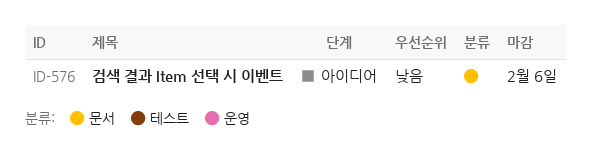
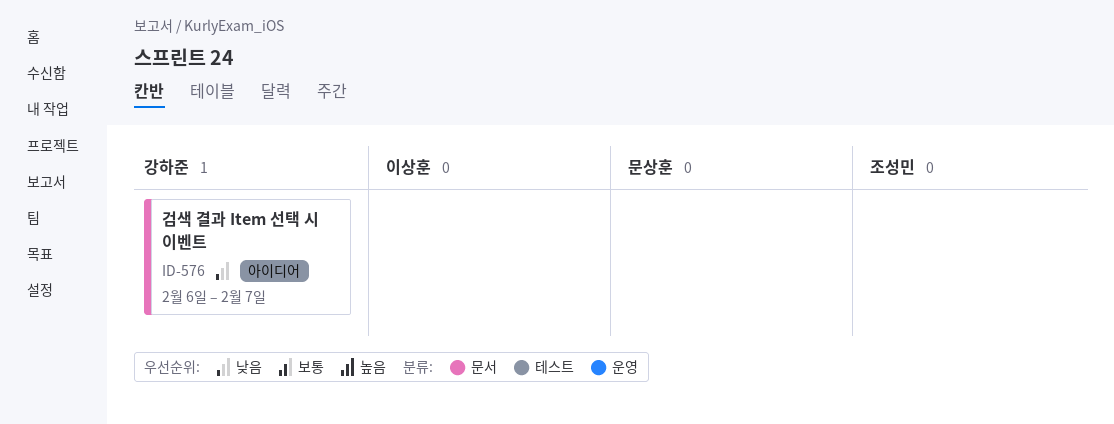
ID-576, due: Feb 6 -> Feb 7

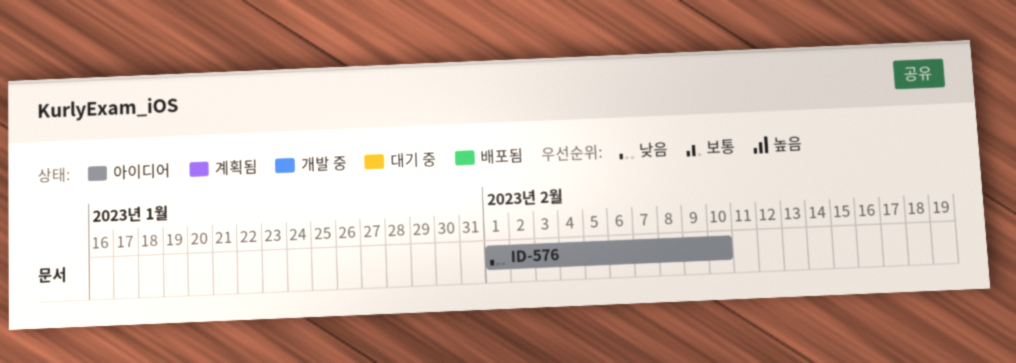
ID-576, start: Feb 6 -> Feb 1
ID-576, due: Feb 7 -> Feb 10

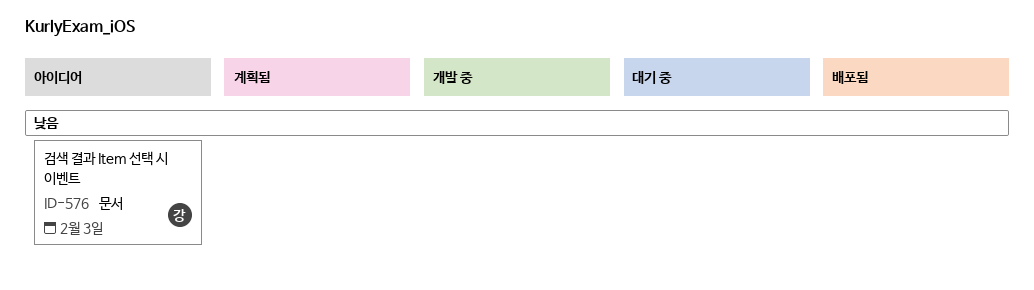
ID-576, due: Feb 10 -> Feb 3

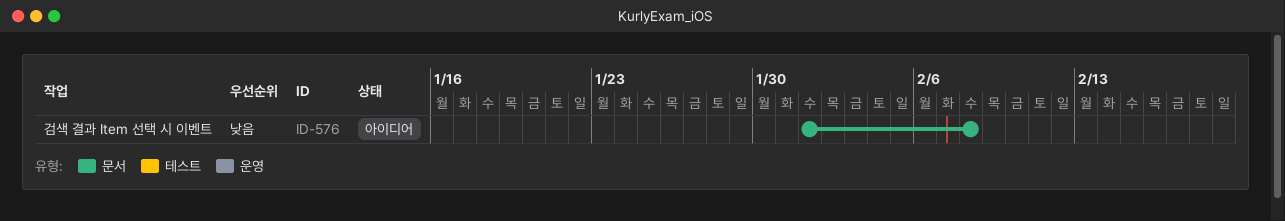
ID-576, due: Feb 3 -> Feb 8

